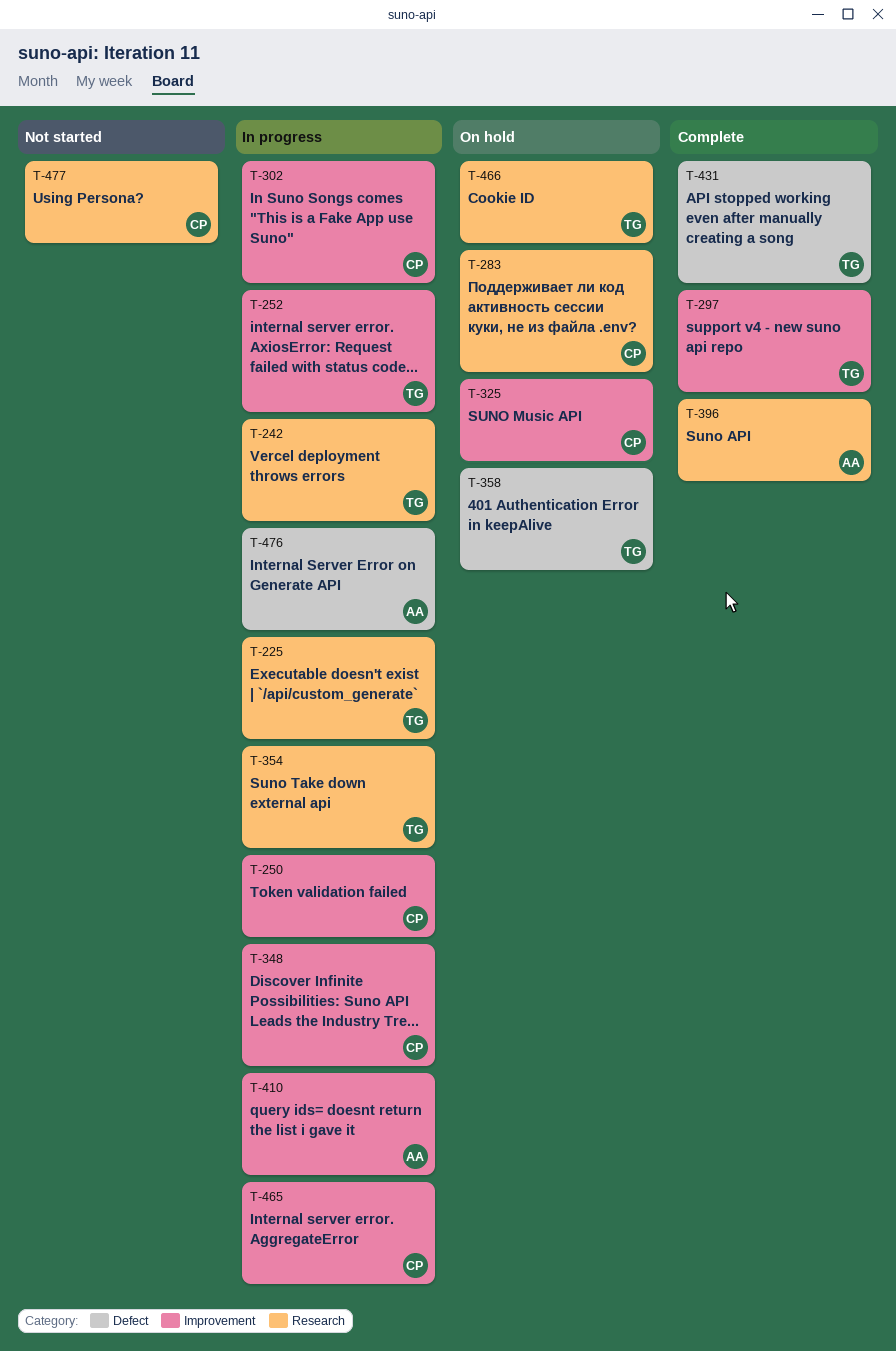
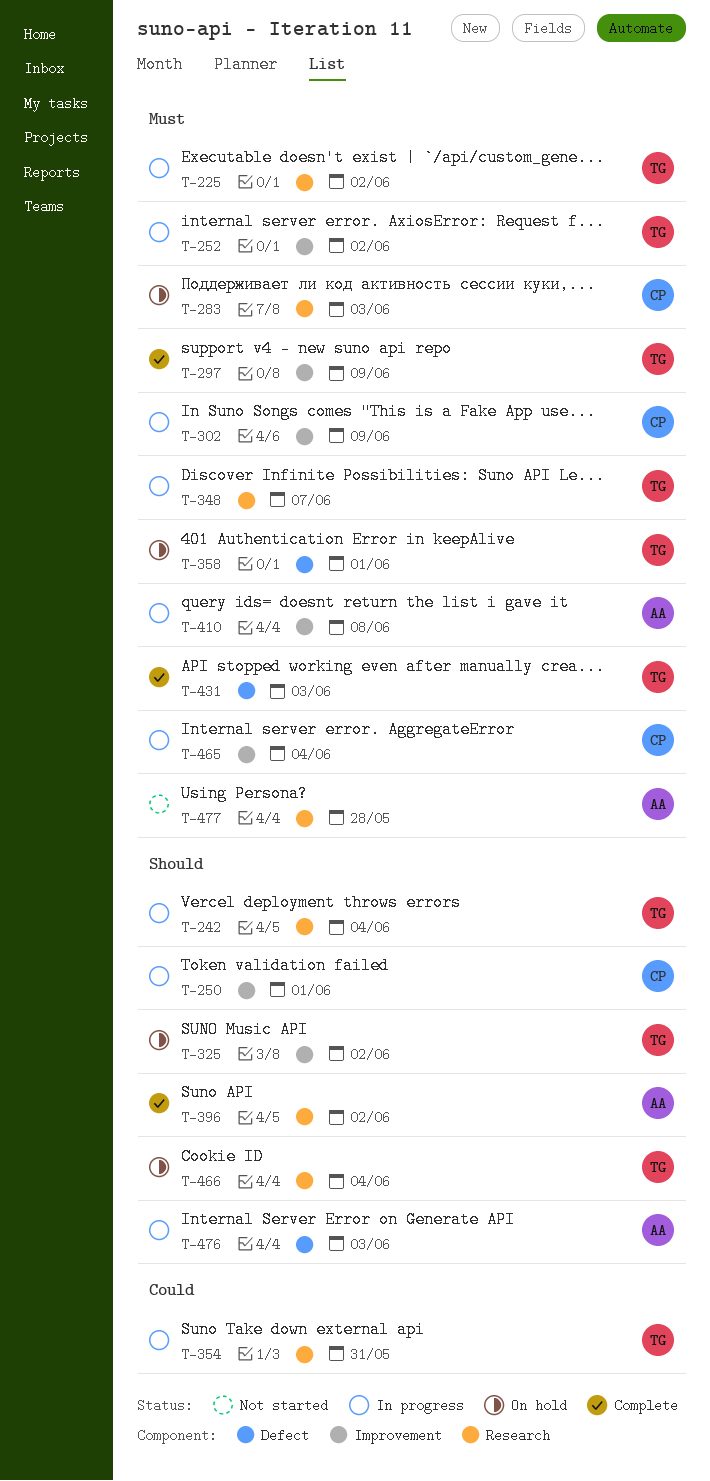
T-325, owner: CP -> TG
T-348, owner: CP -> TG
T-348, label: Improvement -> Research
T-477, owner: CP -> AA

